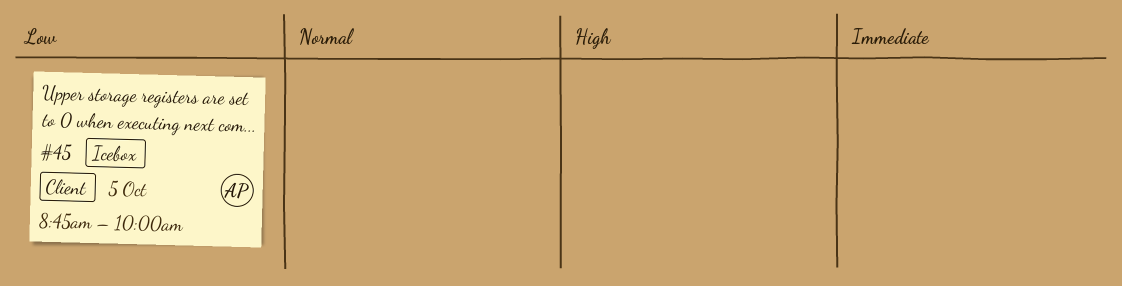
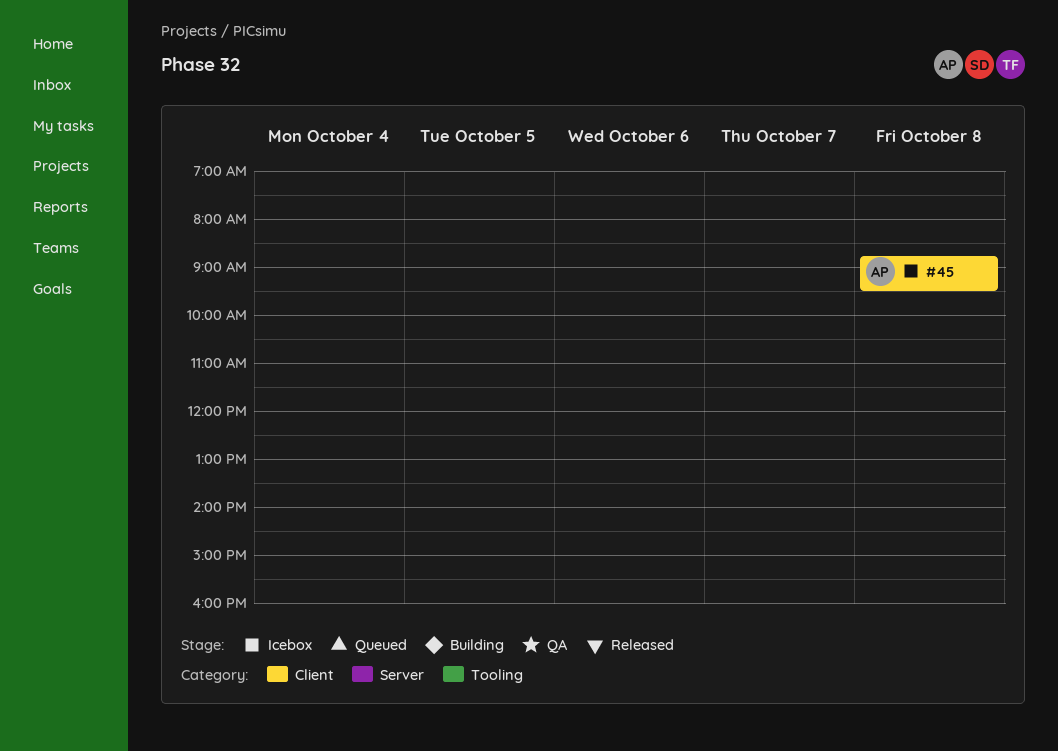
#45, day: Oct 5 -> Oct 8
#45, ends: 10:00 -> 09:30

